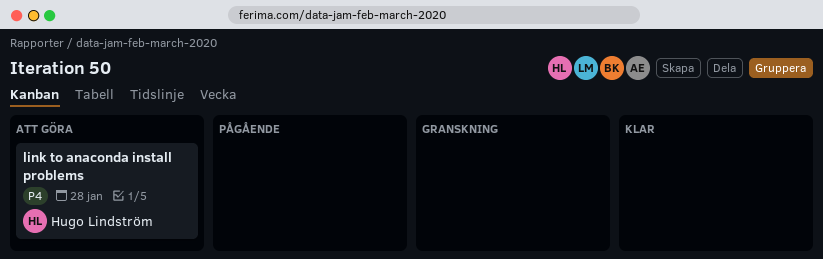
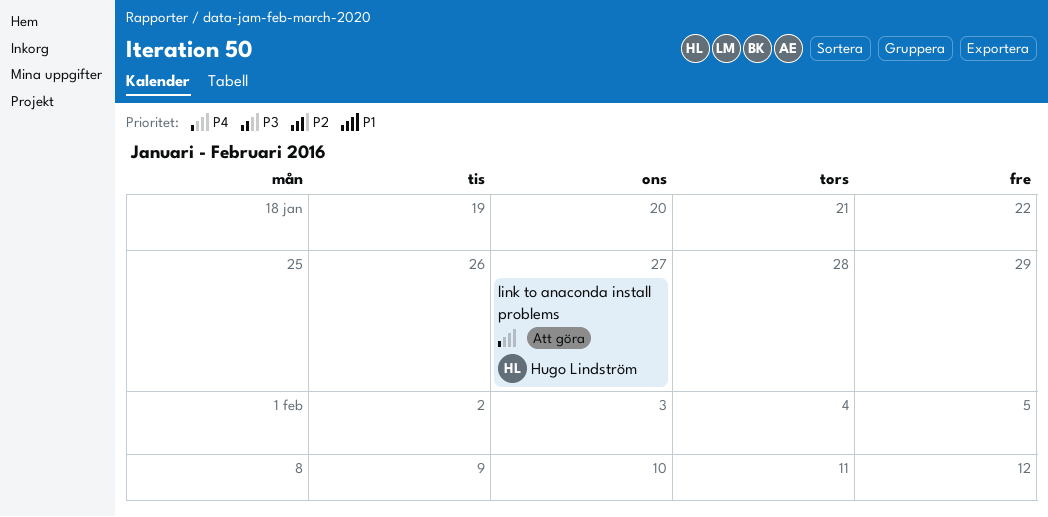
link to anaconda install problems, due: Jan 28 -> Jan 27

